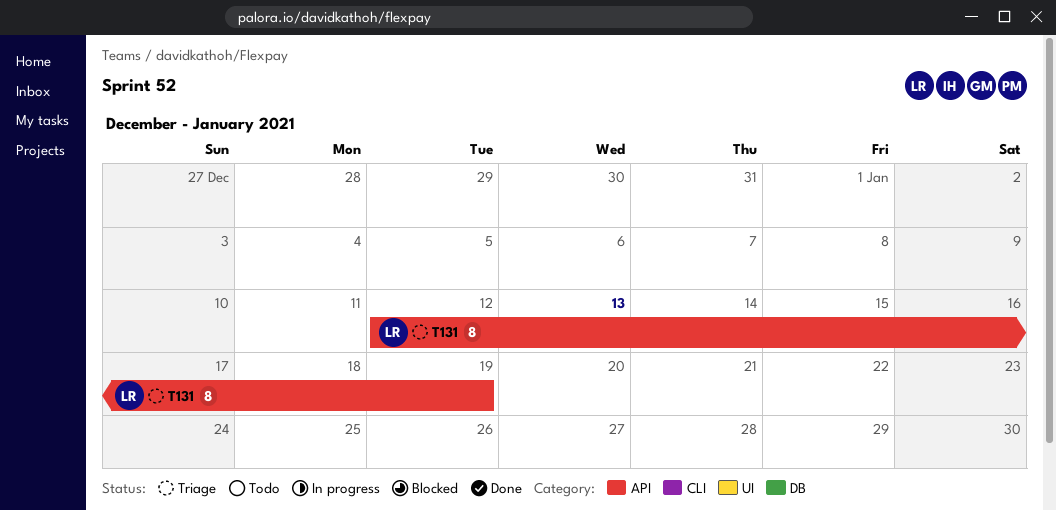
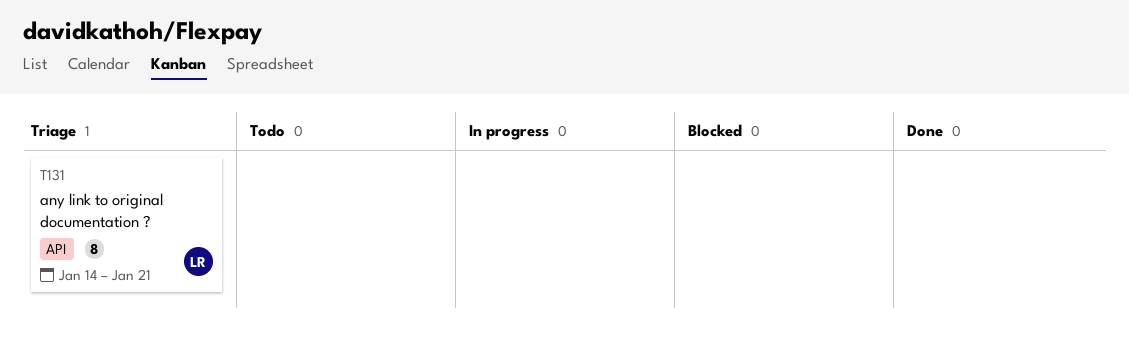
T131, start: Jan 12 -> Jan 14
T131, due: Jan 19 -> Jan 21

